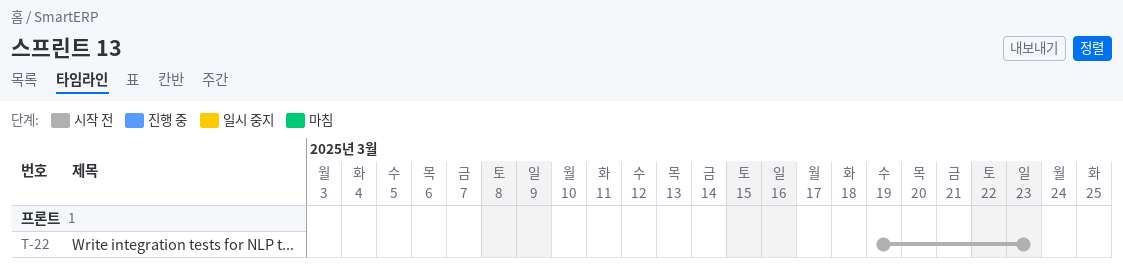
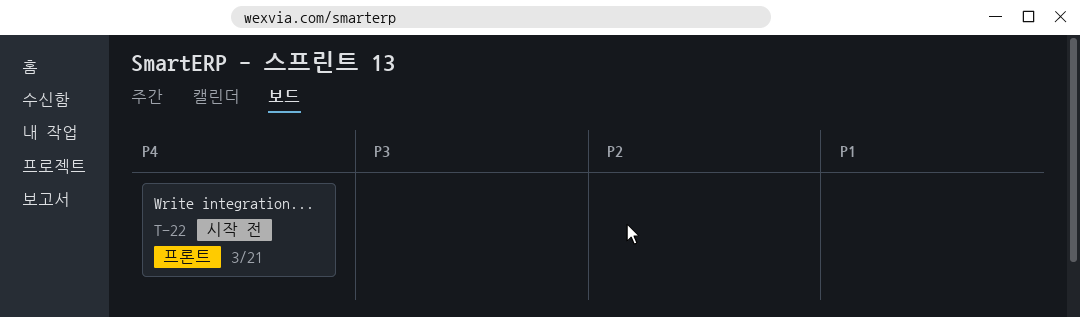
T-22, due: Mar 23 -> Mar 21

